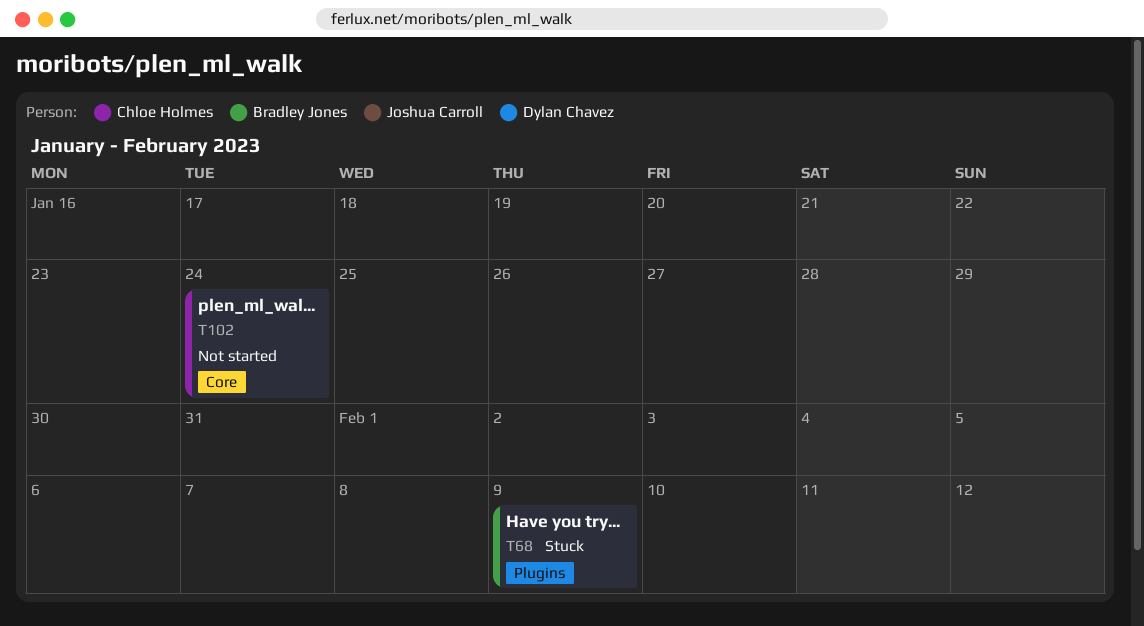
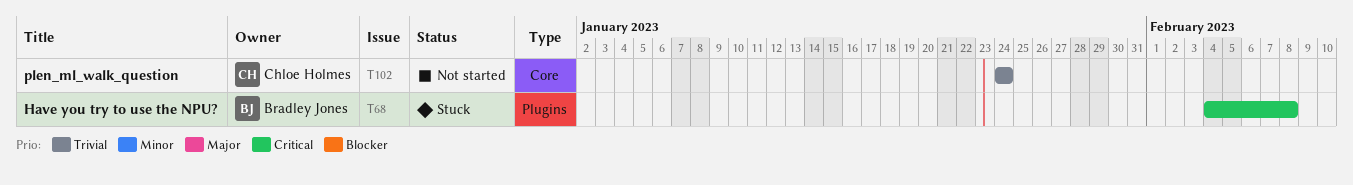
T68, due: Feb 9 -> Feb 8

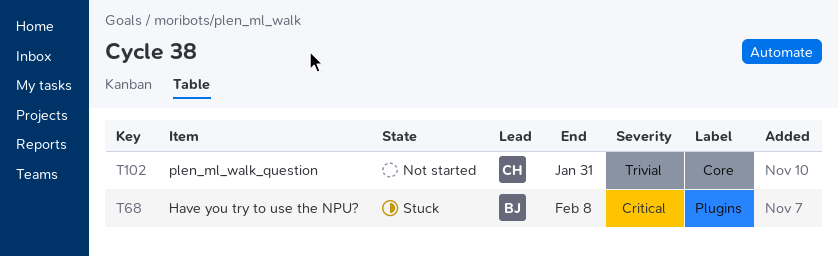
T102, due: Jan 24 -> Jan 31

